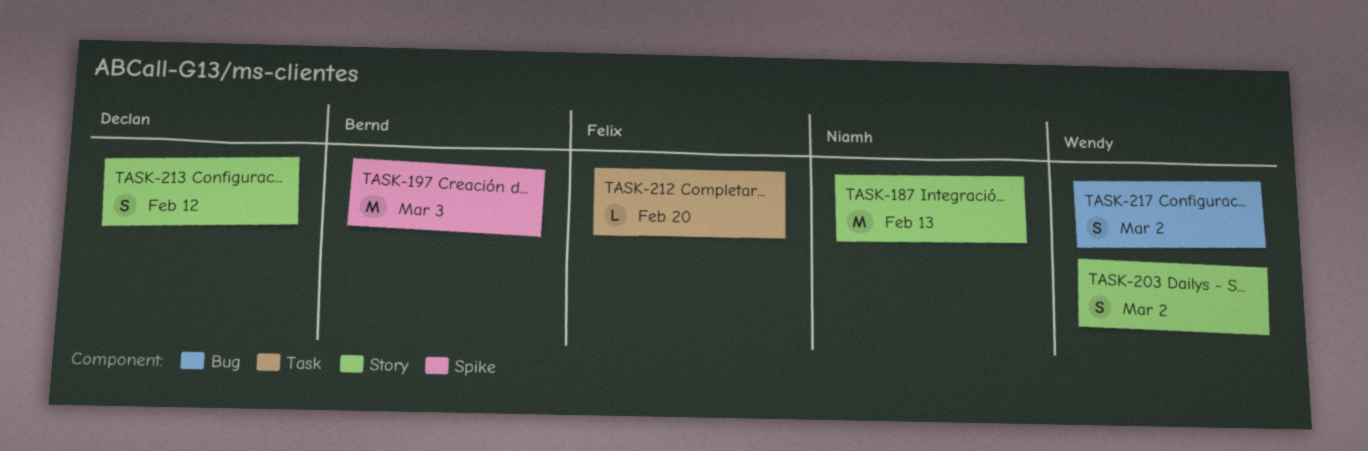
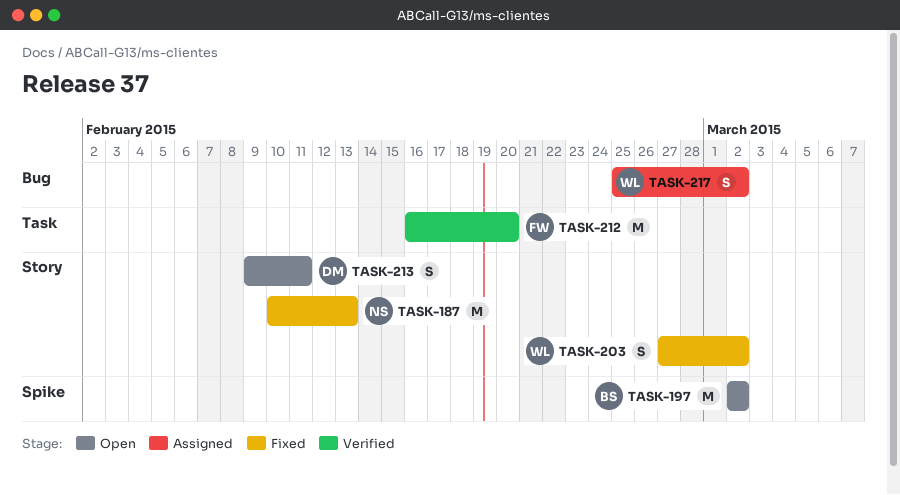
TASK-197, due: Mar 3 -> Mar 2
TASK-212, estimate: L -> M
TASK-213, due: Feb 12 -> Feb 11

